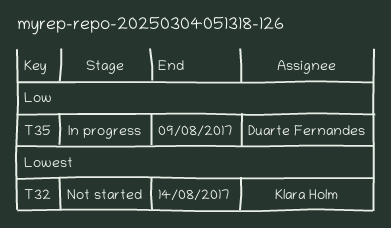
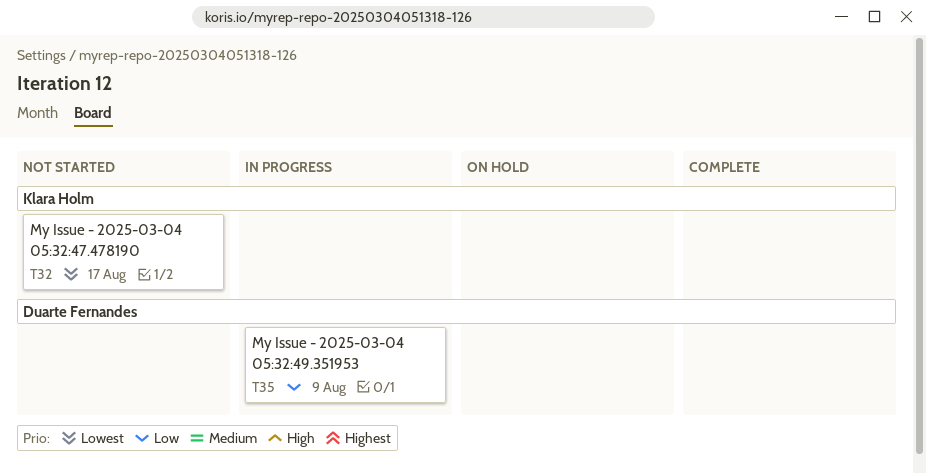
T32, due: Aug 14 -> Aug 17

